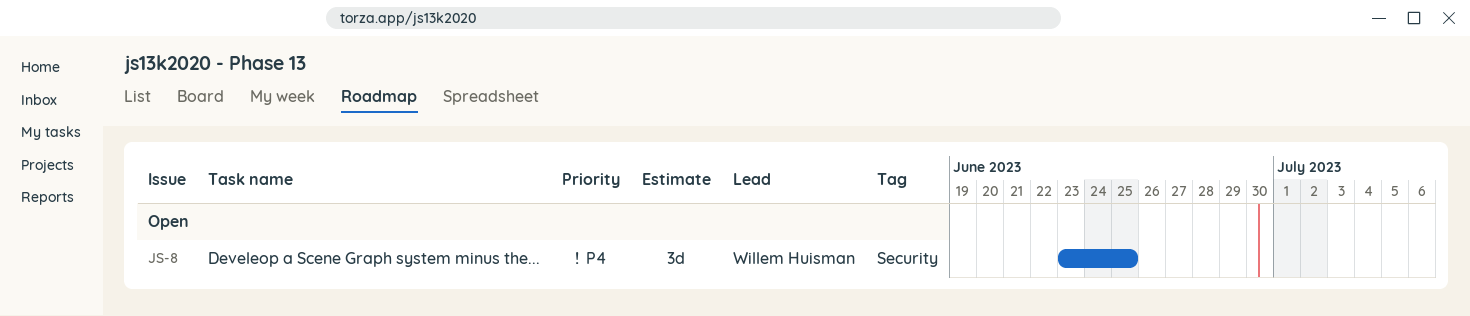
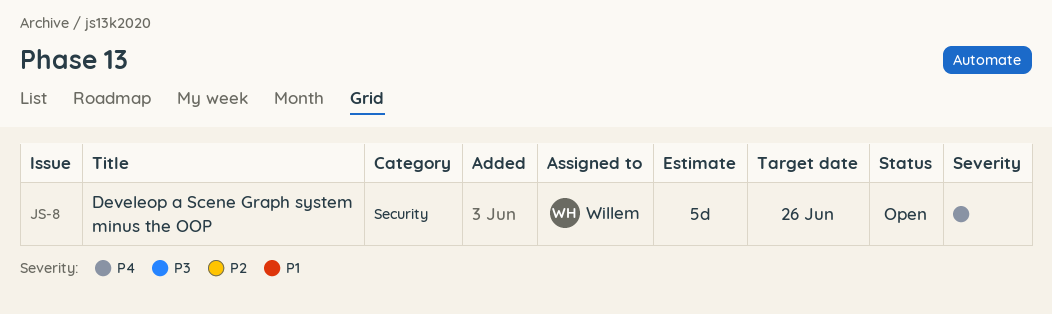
JS-8, estimate: 3d -> 5d
JS-8, due: Jun 25 -> Jun 26

